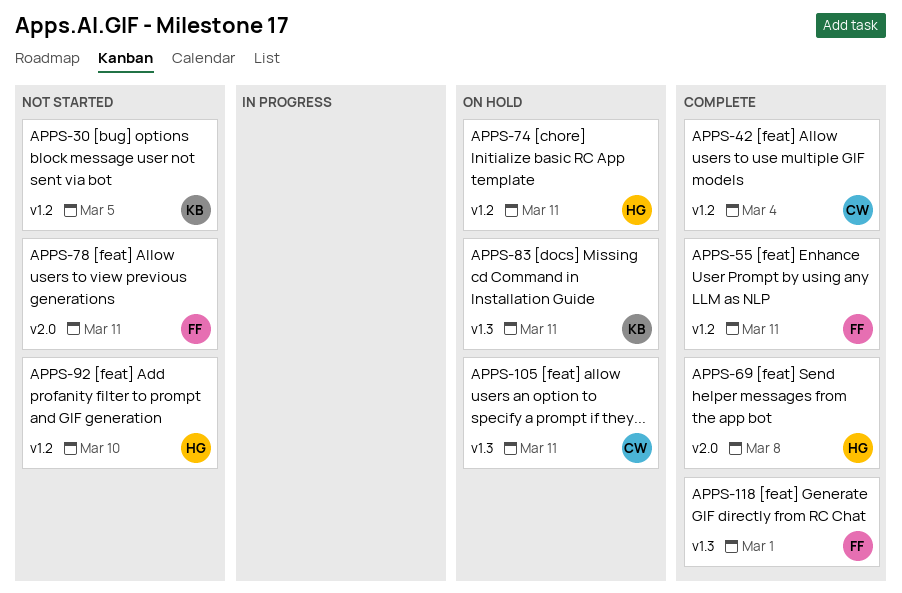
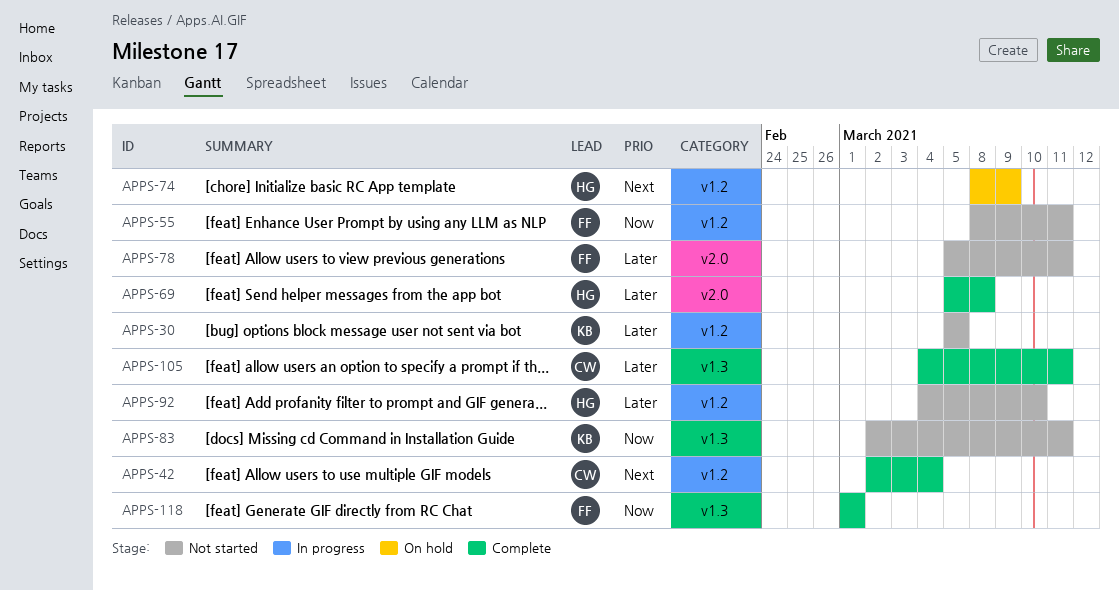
APPS-55, status: Complete -> Not started
APPS-74, due: Mar 11 -> Mar 9
APPS-83, status: On hold -> Not started
APPS-105, status: On hold -> Complete

